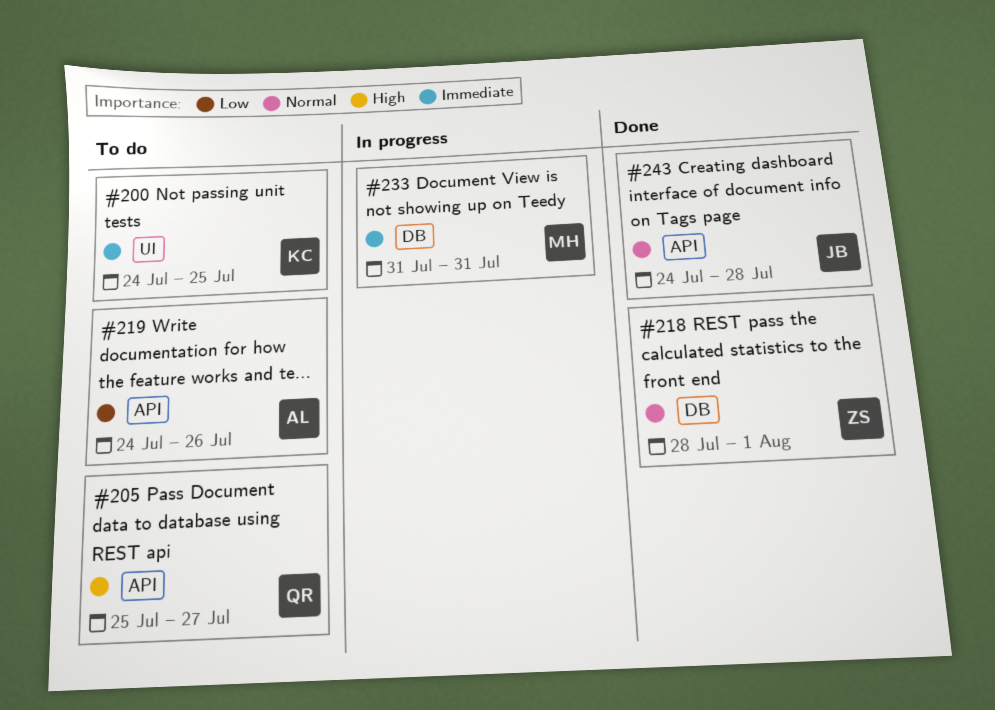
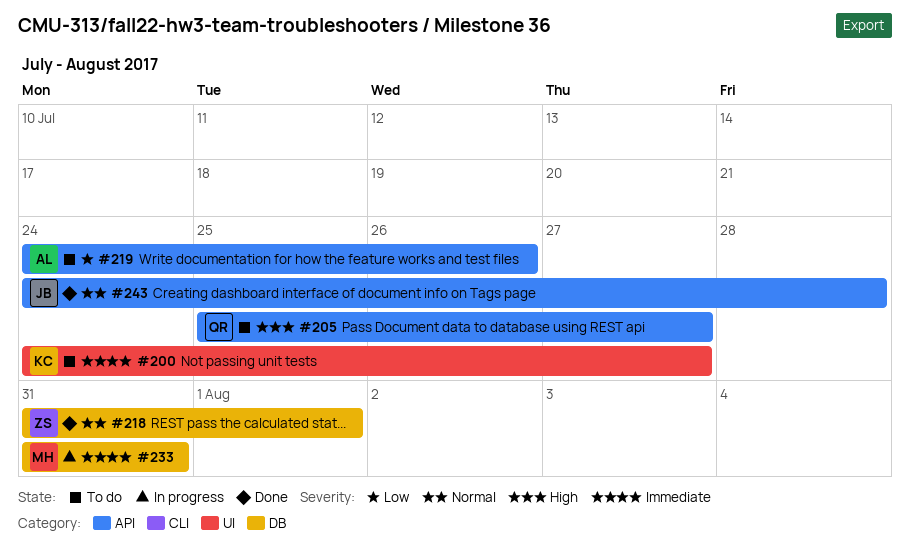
#200, due: Jul 25 -> Jul 27
#218, start: Jul 28 -> Jul 31

